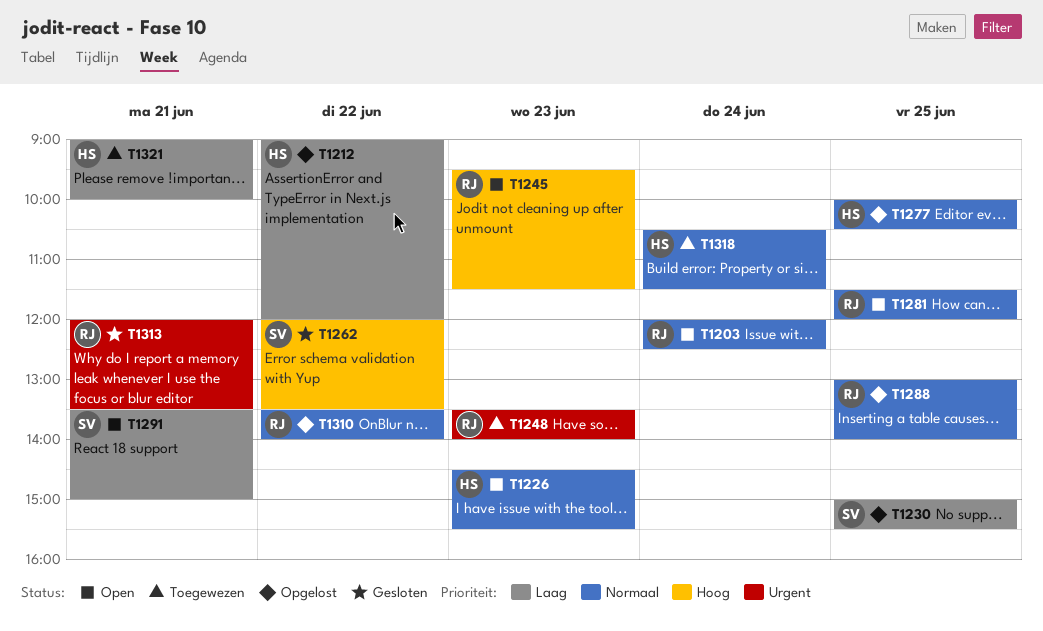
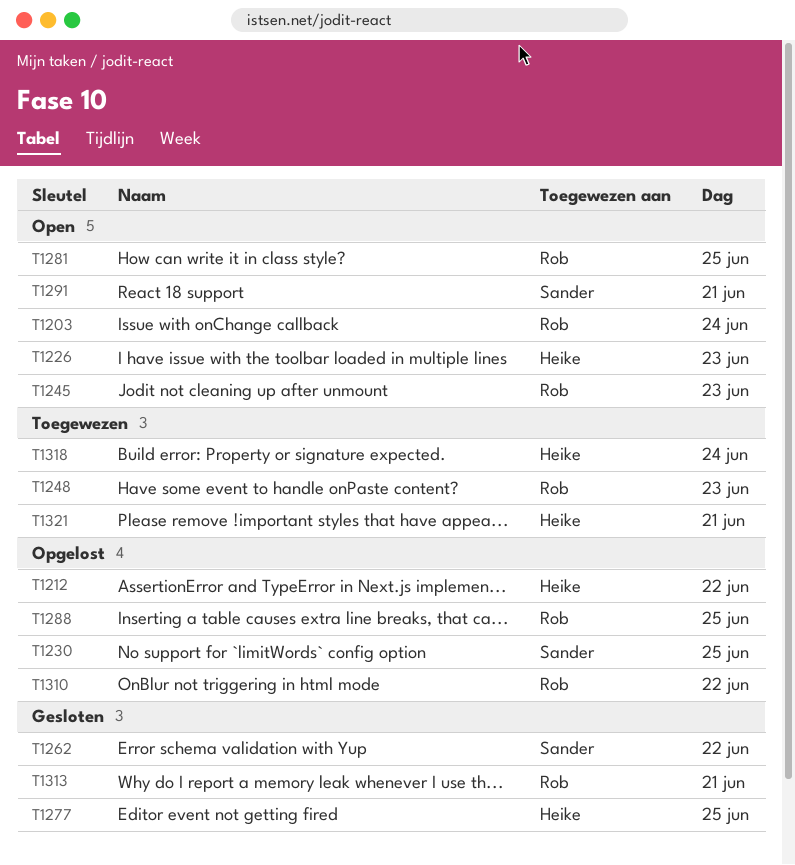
T1277, status: Opgelost -> Gesloten

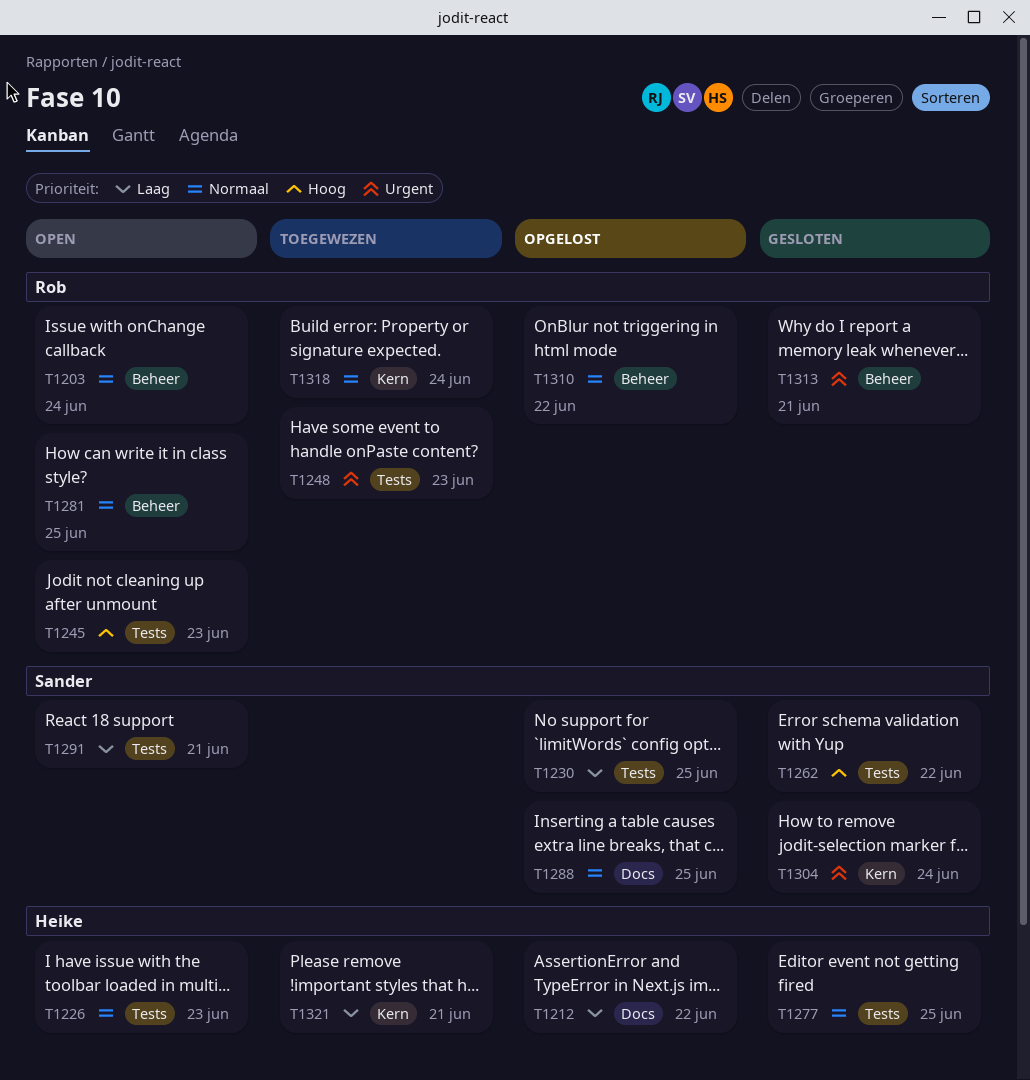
T1288, owner: Rob -> Sander
T1304: none -> present
T1318, owner: Heike -> Rob

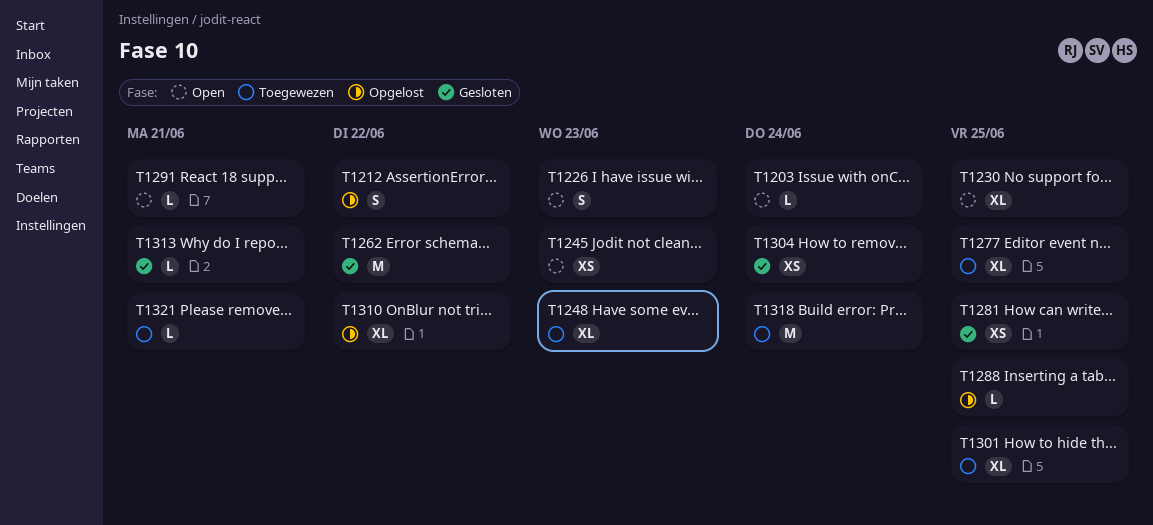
T1230, status: Opgelost -> Open
T1277, status: Gesloten -> Toegewezen
T1281, status: Open -> Gesloten
T1301: none -> present

